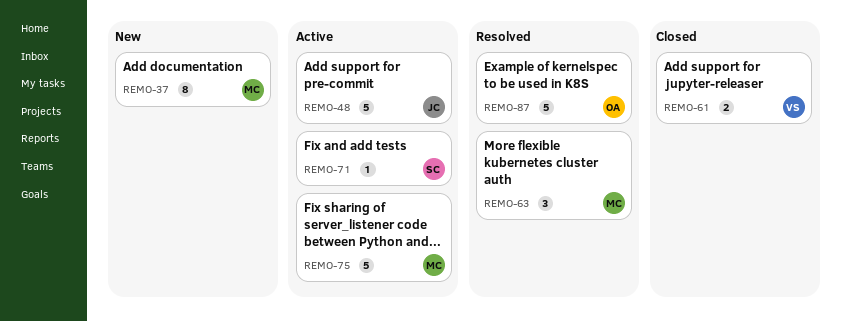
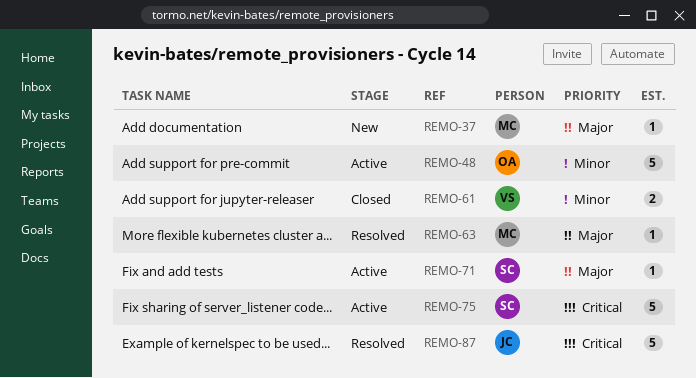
REMO-37, estimate: 8 -> 1
REMO-48, owner: JC -> OA
REMO-63, estimate: 3 -> 1
REMO-75, owner: MC -> SC
REMO-87, owner: OA -> JC

